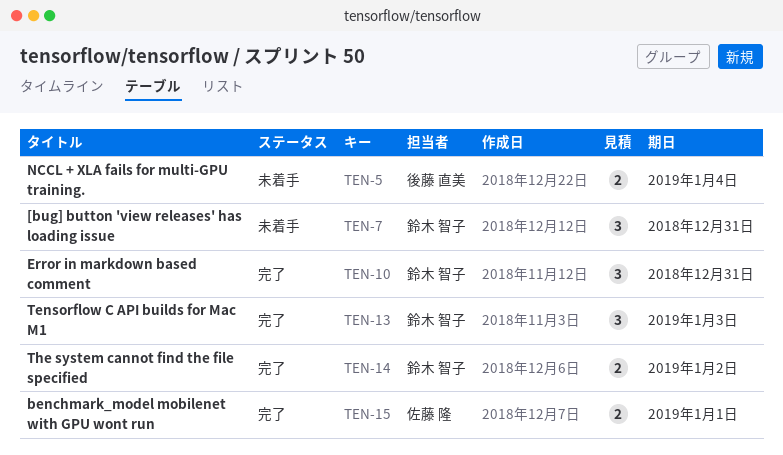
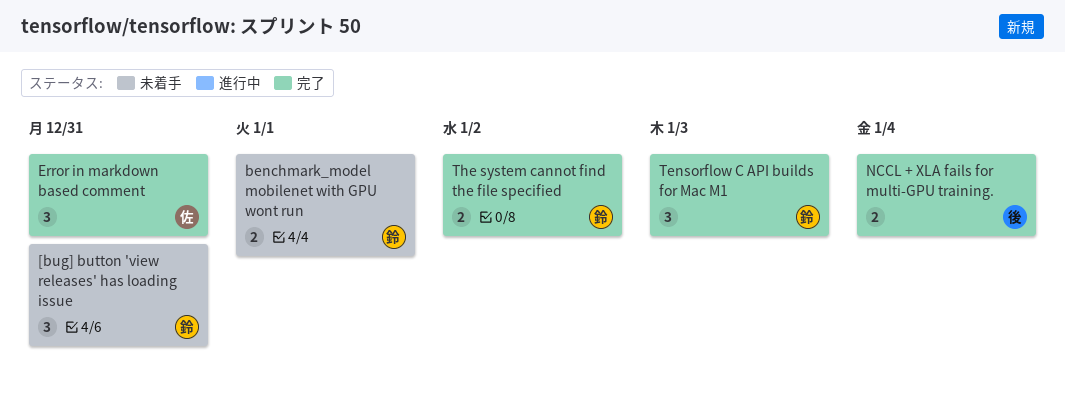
benchmark_model mobilenet with GPU wont run, status: 完了 -> 未着手
benchmark_model mobilenet with GPU wont run, owner: 佐藤 隆 -> 鈴木 智子
Error in markdown based comment, owner: 鈴木 智子 -> 佐藤 隆
NCCL + XLA fails for multi-GPU training., status: 未着手 -> 完了

